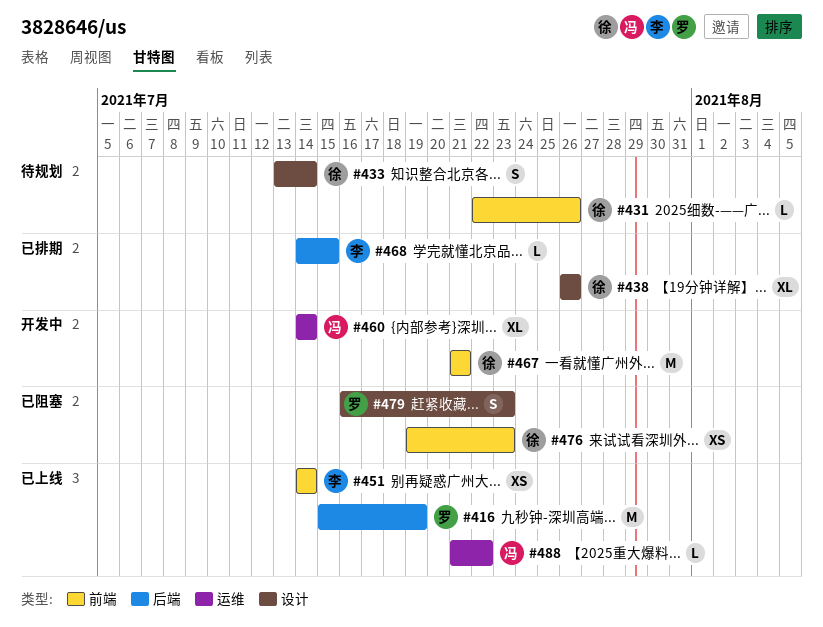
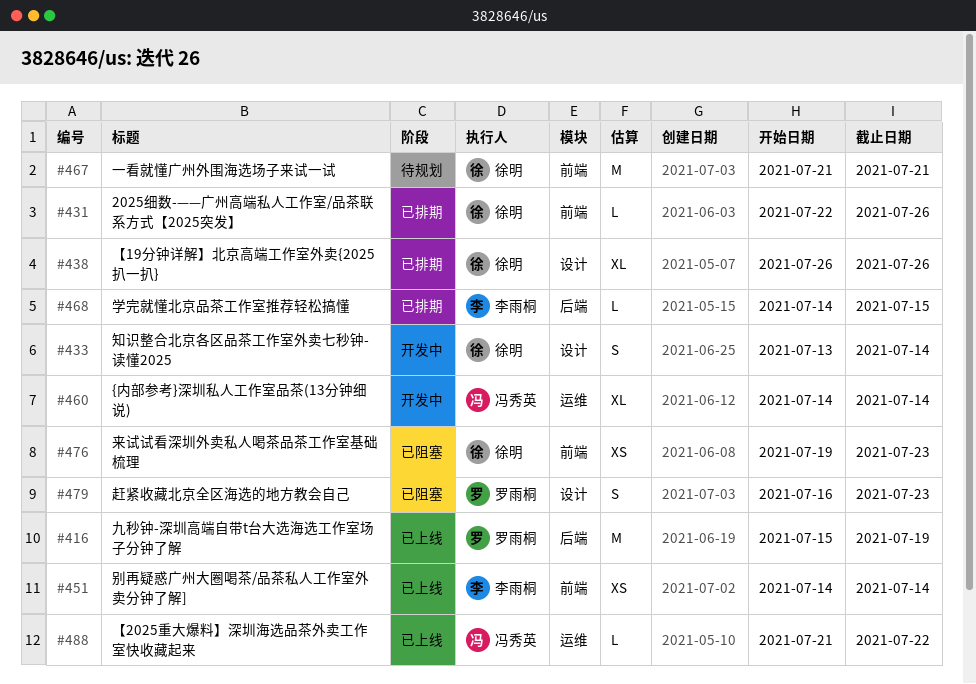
#431, status: 待规划 -> 已排期
#433, status: 待规划 -> 开发中
#467, status: 开发中 -> 待规划

